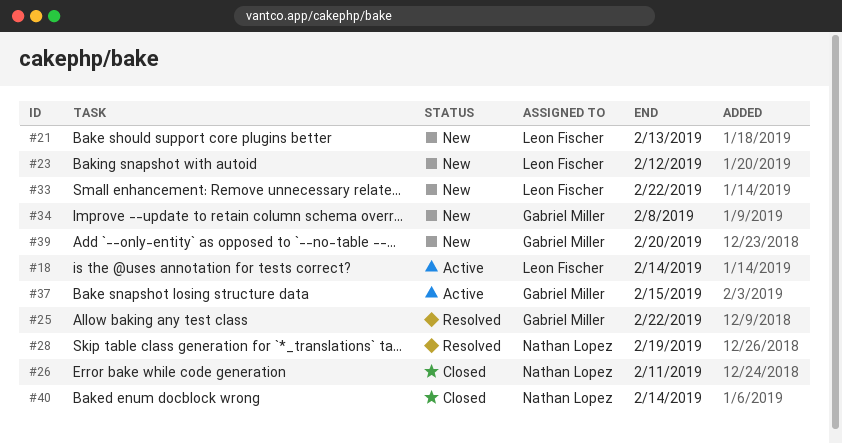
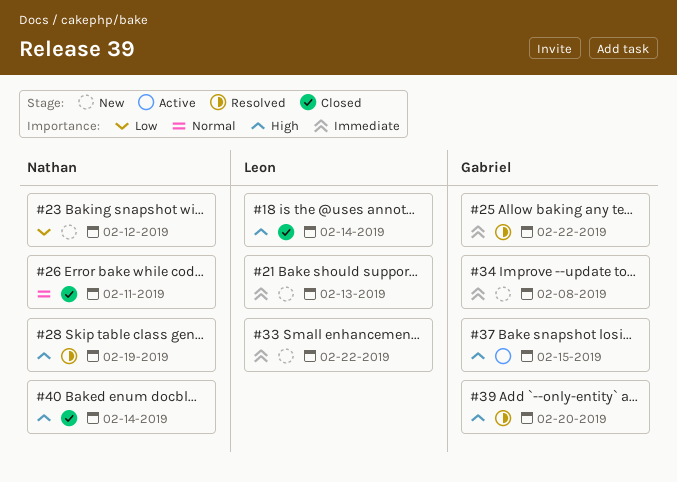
#18, status: Active -> Closed
#23, owner: Leon Fischer -> Nathan Lopez
#39, status: New -> Resolved

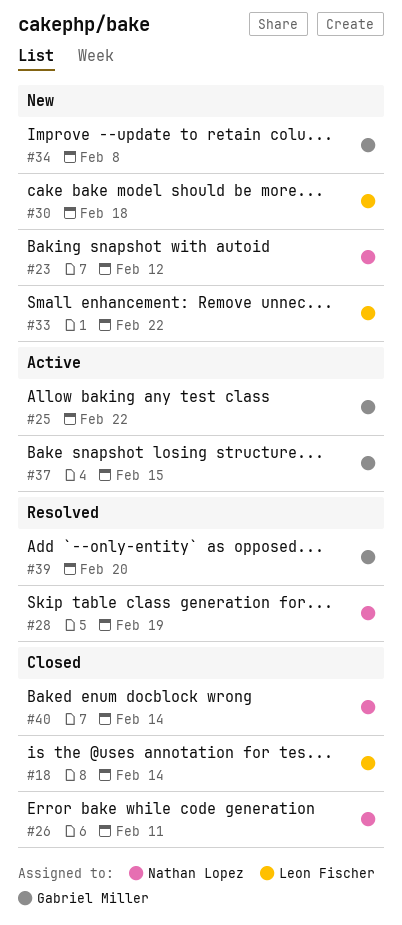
#21: present -> none
#25, status: Resolved -> Active
#30: none -> present

